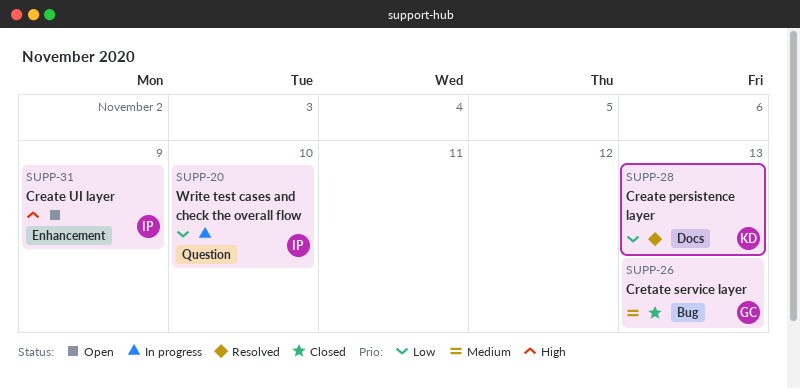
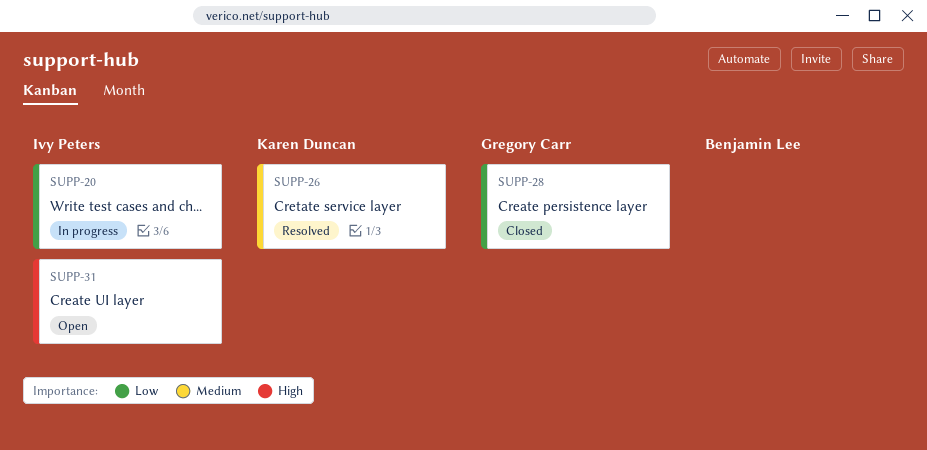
SUPP-26, status: Closed -> Resolved
SUPP-26, owner: Gregory Carr -> Karen Duncan
SUPP-28, status: Resolved -> Closed
SUPP-28, owner: Karen Duncan -> Gregory Carr

